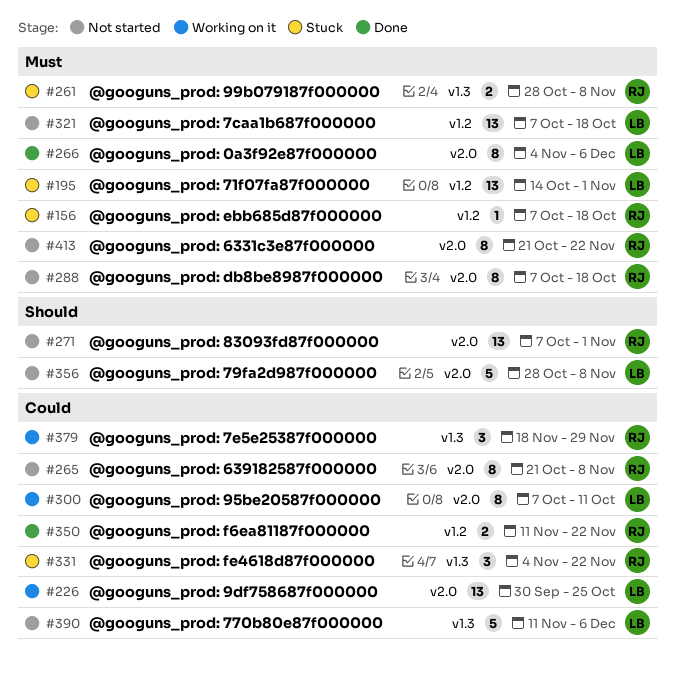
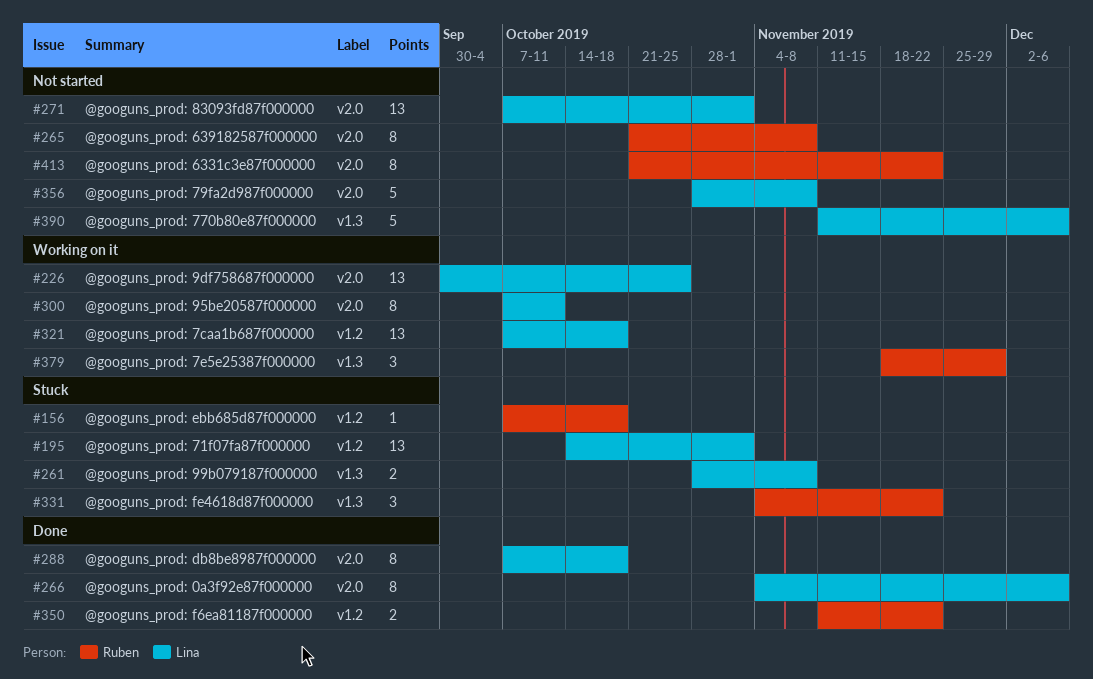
#261, owner: Ruben -> Lina
#271, owner: Ruben -> Lina
#288, status: Not started -> Done
#288, owner: Ruben -> Lina
#321, status: Not started -> Working on it

